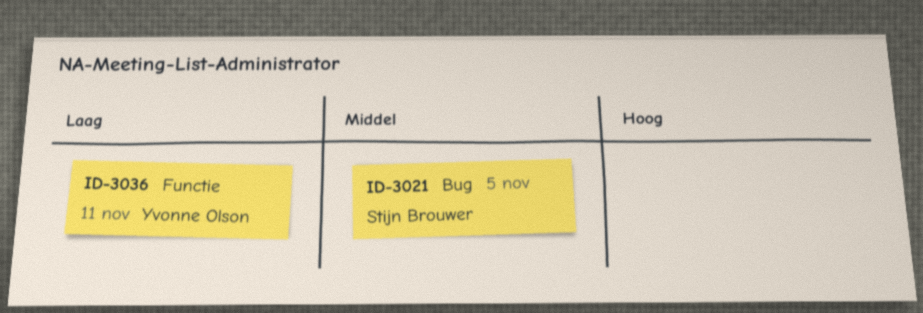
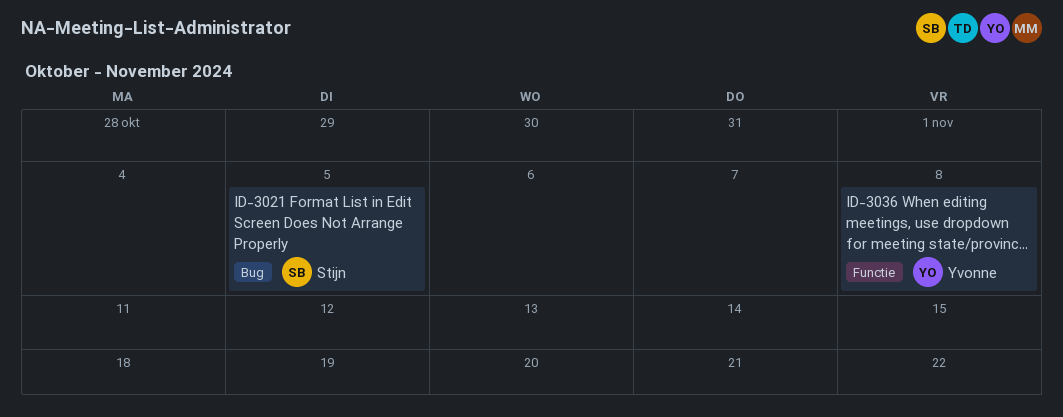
ID-3036, due: Nov 11 -> Nov 8

